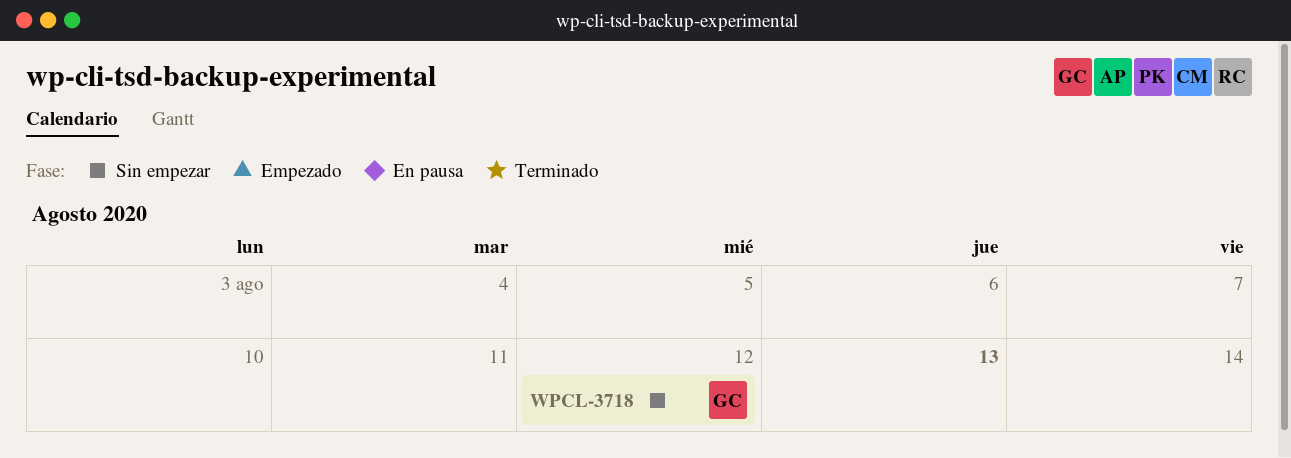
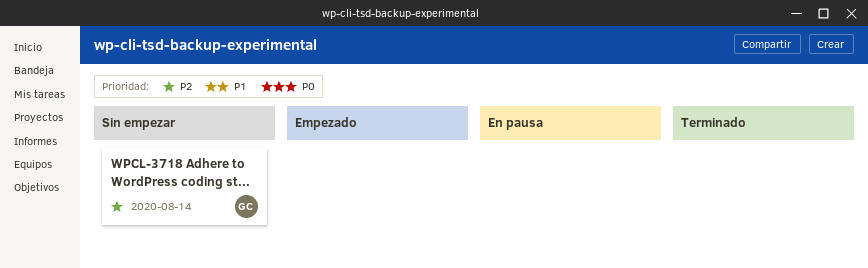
WPCL-3718, due: Aug 12 -> Aug 14

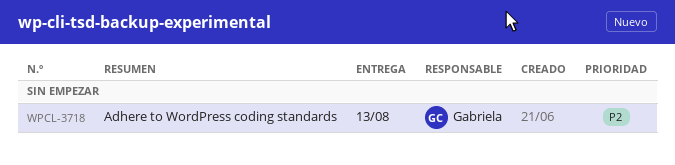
WPCL-3718, due: Aug 14 -> Aug 13

